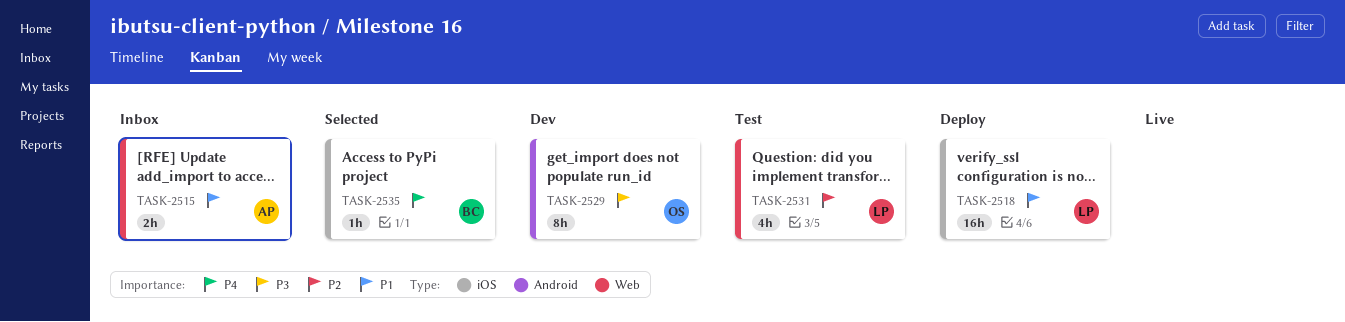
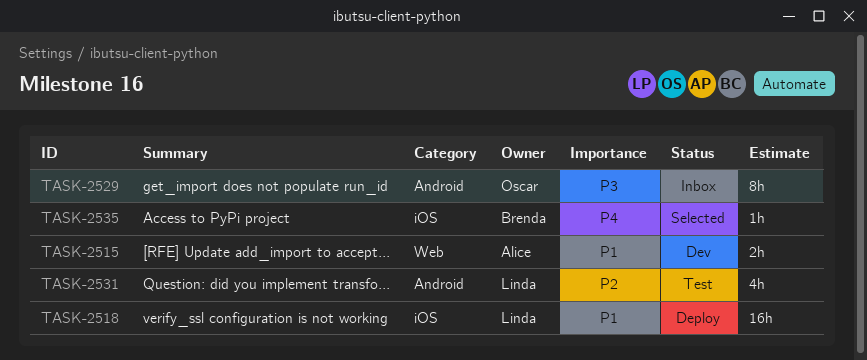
TASK-2515, status: Inbox -> Dev
TASK-2529, status: Dev -> Inbox
TASK-2531, label: Web -> Android

